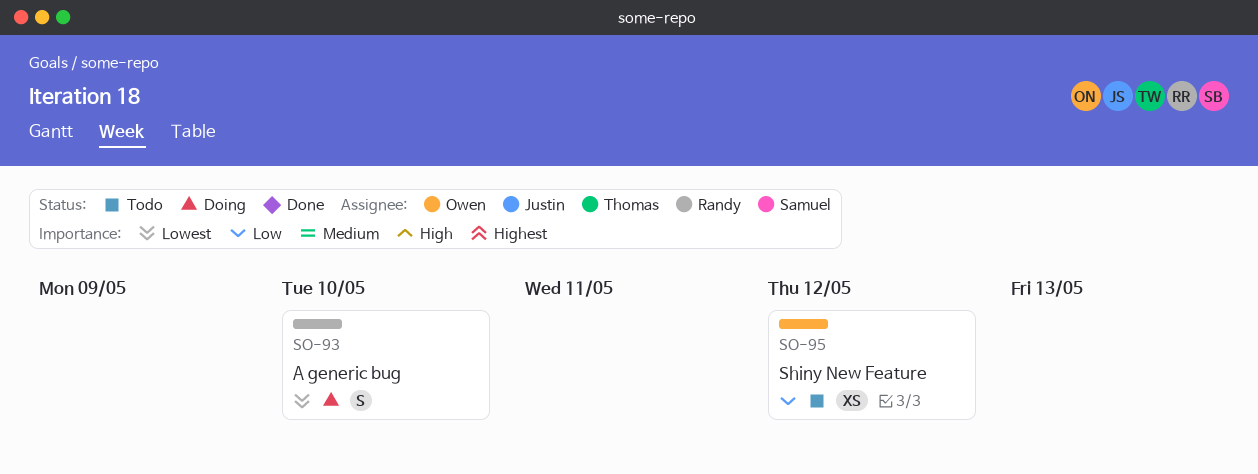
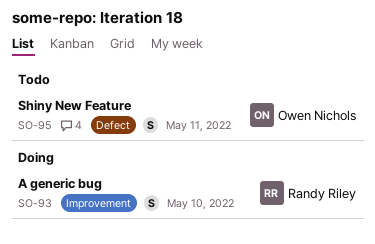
SO-95, estimate: XS -> S
SO-95, due: May 12 -> May 11

